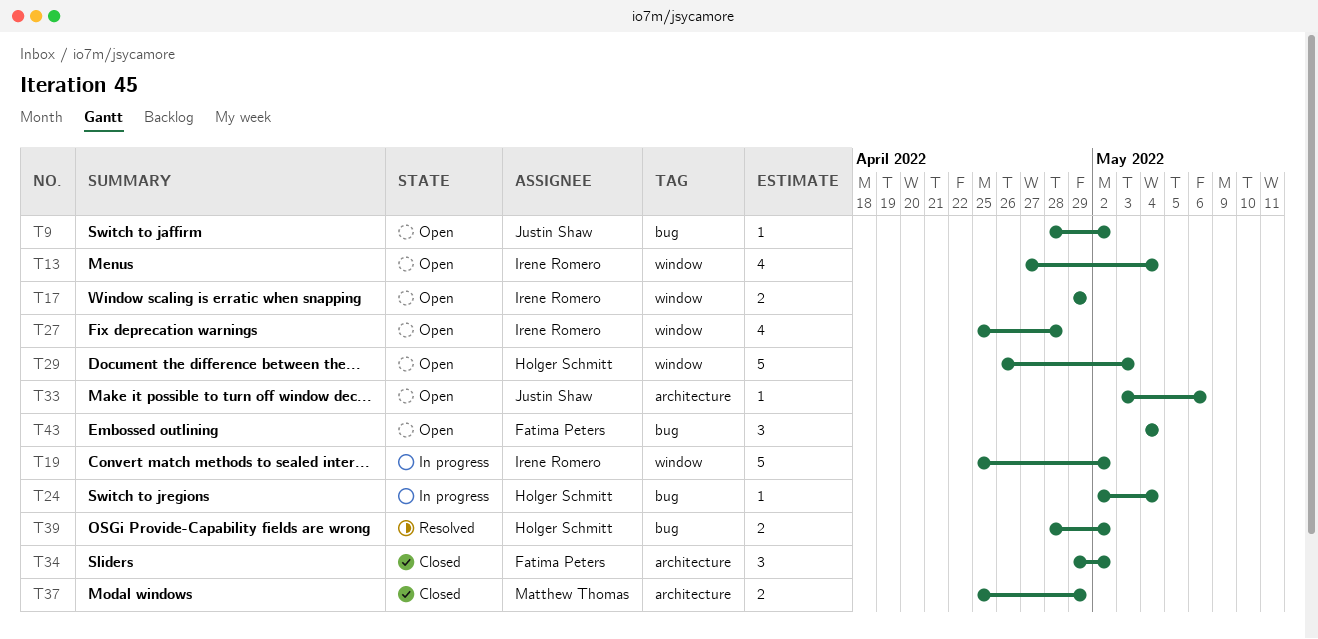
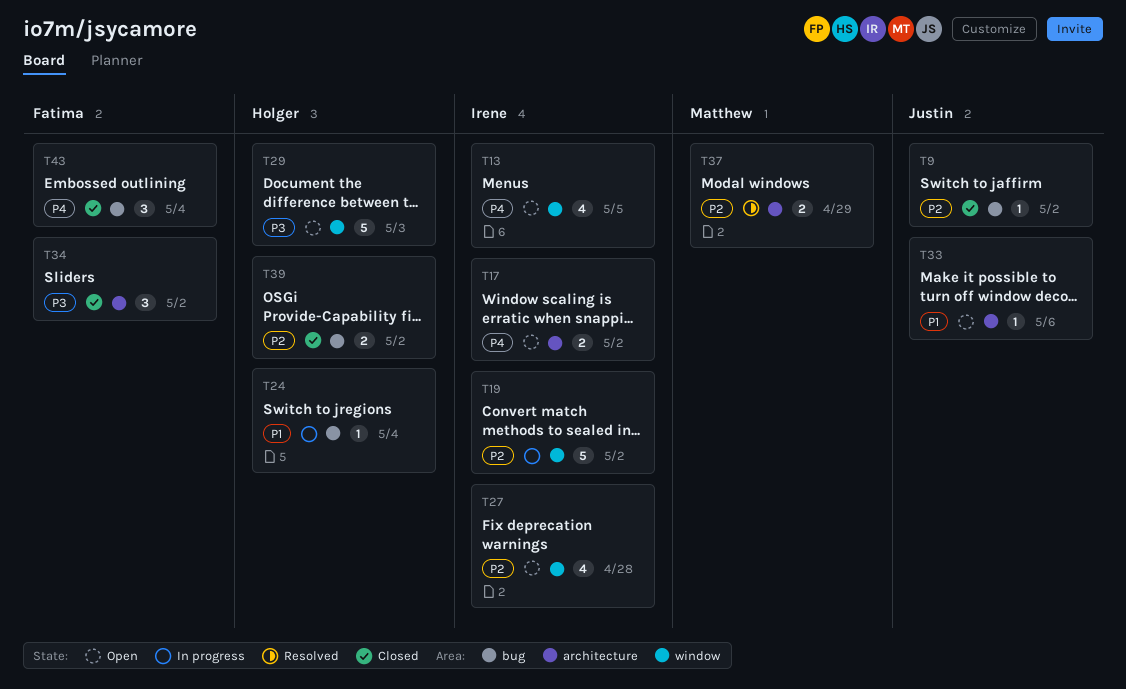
T9, status: Open -> Closed
T13, due: May 4 -> May 5
T17, label: window -> architecture
T17, due: Apr 29 -> May 2
T37, status: Closed -> Resolved
T39, status: Resolved -> Closed
T43, status: Open -> Closed

